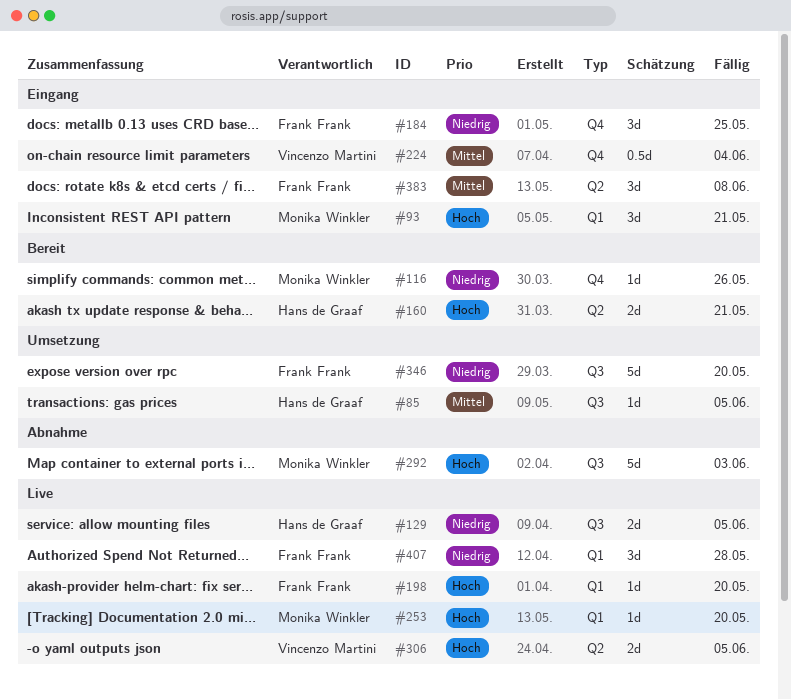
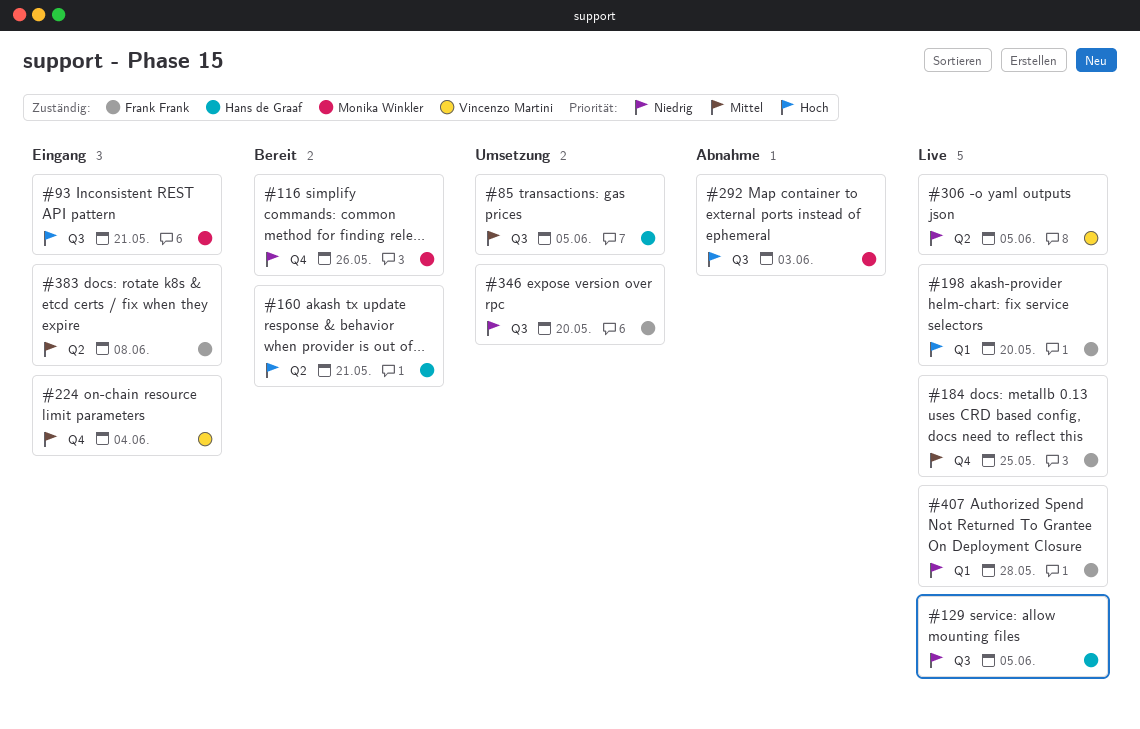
#93, label: Q1 -> Q3
#184, status: Eingang -> Live
#184, priority: Niedrig -> Mittel
#253: present -> none
#306, priority: Hoch -> Niedrig

